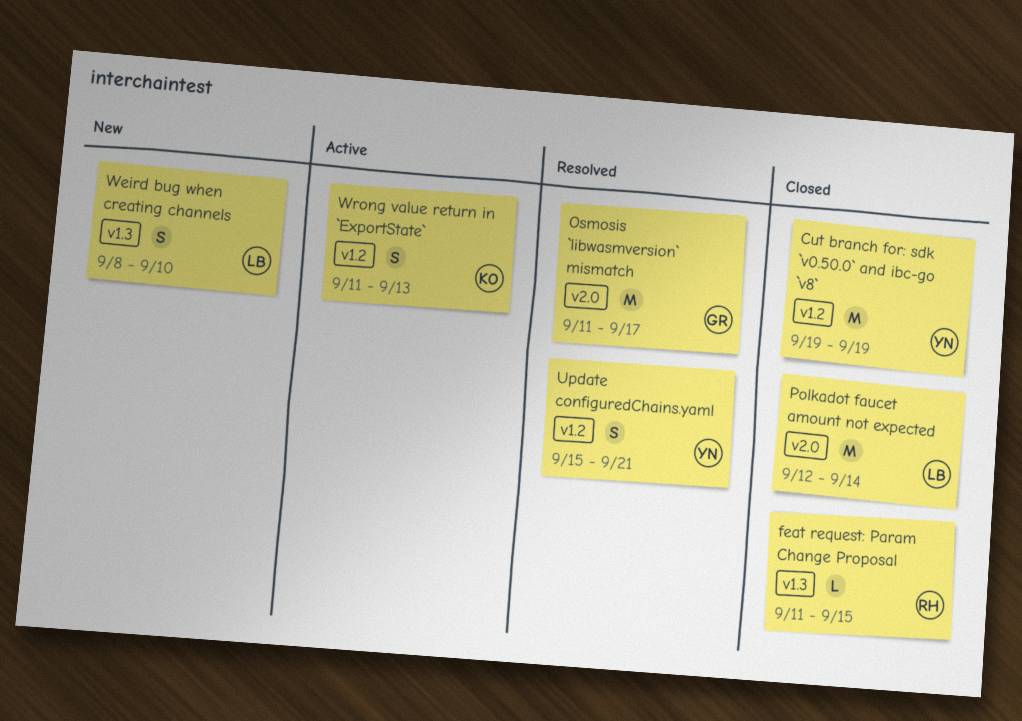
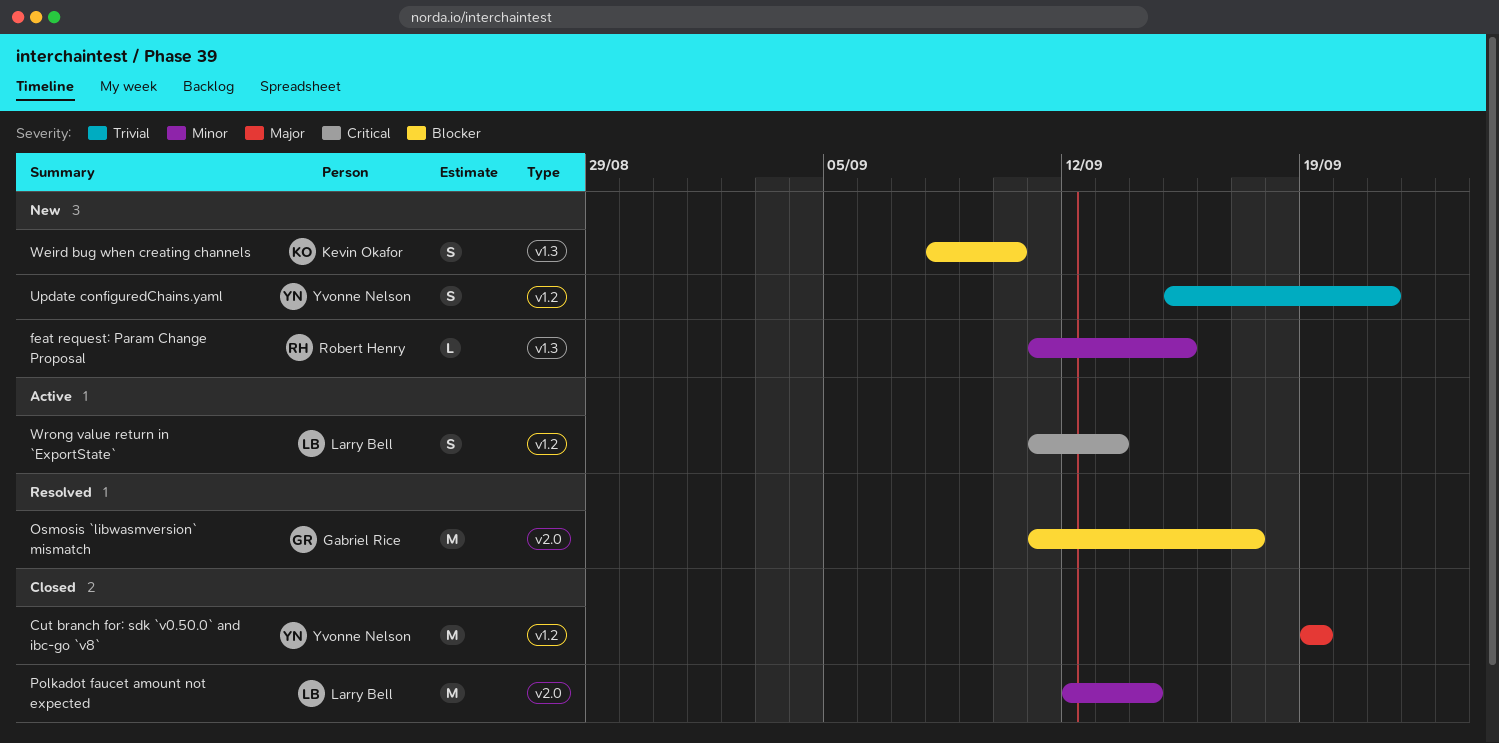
feat request: Param Change Proposal, status: Closed -> New
Update configuredChains.yaml, status: Resolved -> New
Weird bug when creating channels, owner: Larry Bell -> Kevin Okafor
Wrong value return in `ExportState`, owner: Kevin Okafor -> Larry Bell

